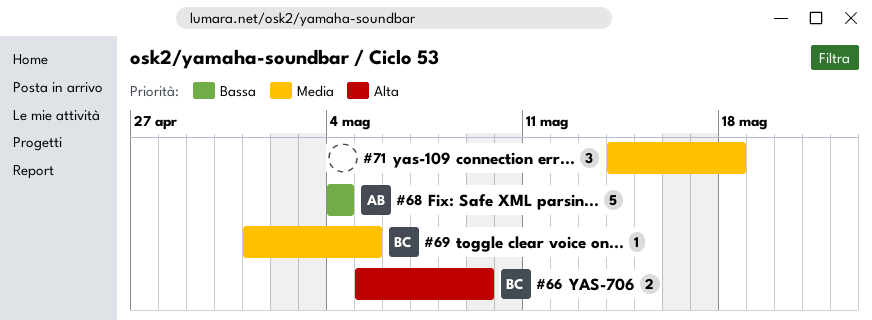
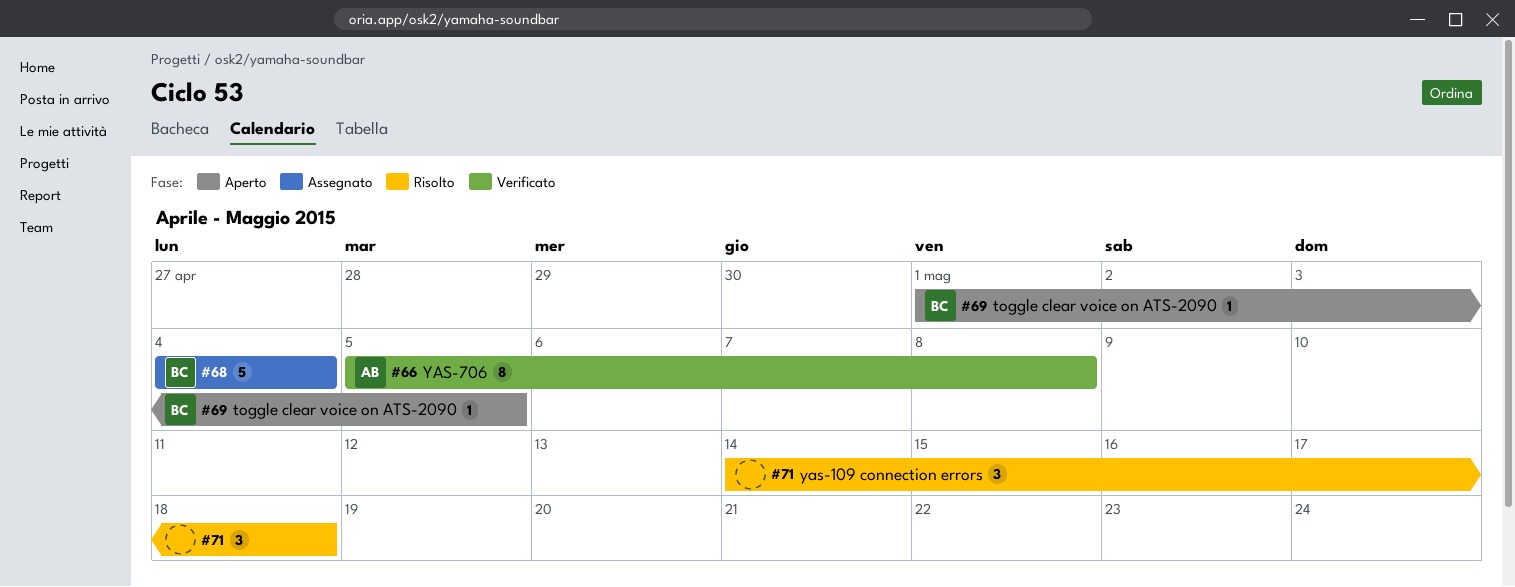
#66, owner: BC -> AB
#66, estimate: 2 -> 8
#66, due: May 9 -> May 8
#68, owner: AB -> BC

